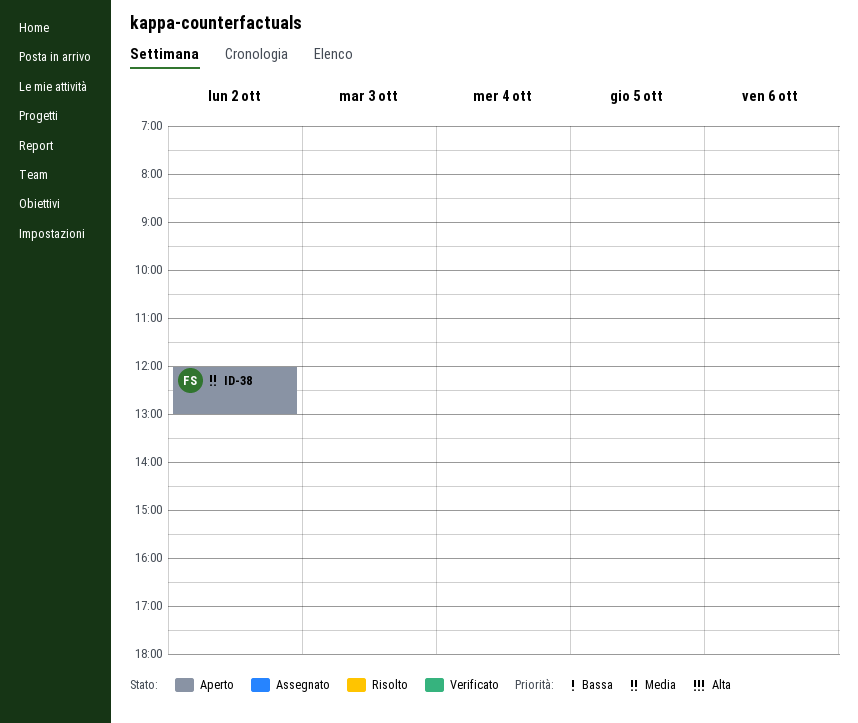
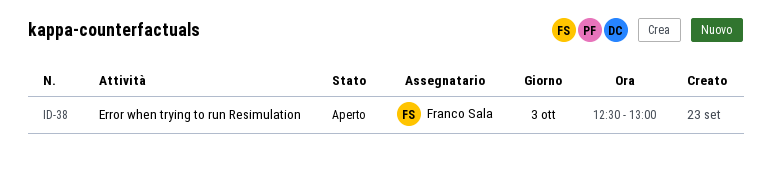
ID-38, day: Oct 2 -> Oct 3
ID-38, begins: 12:00 -> 12:30

